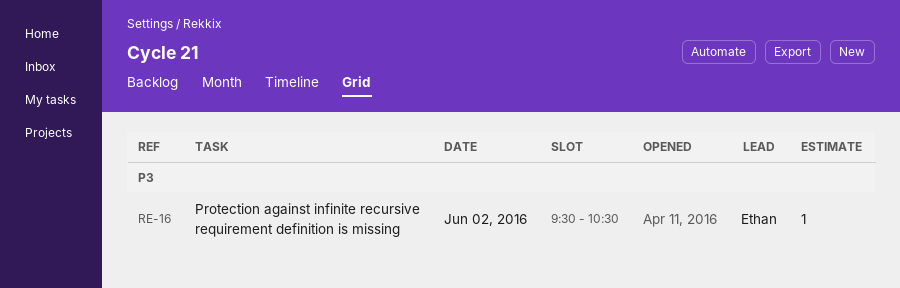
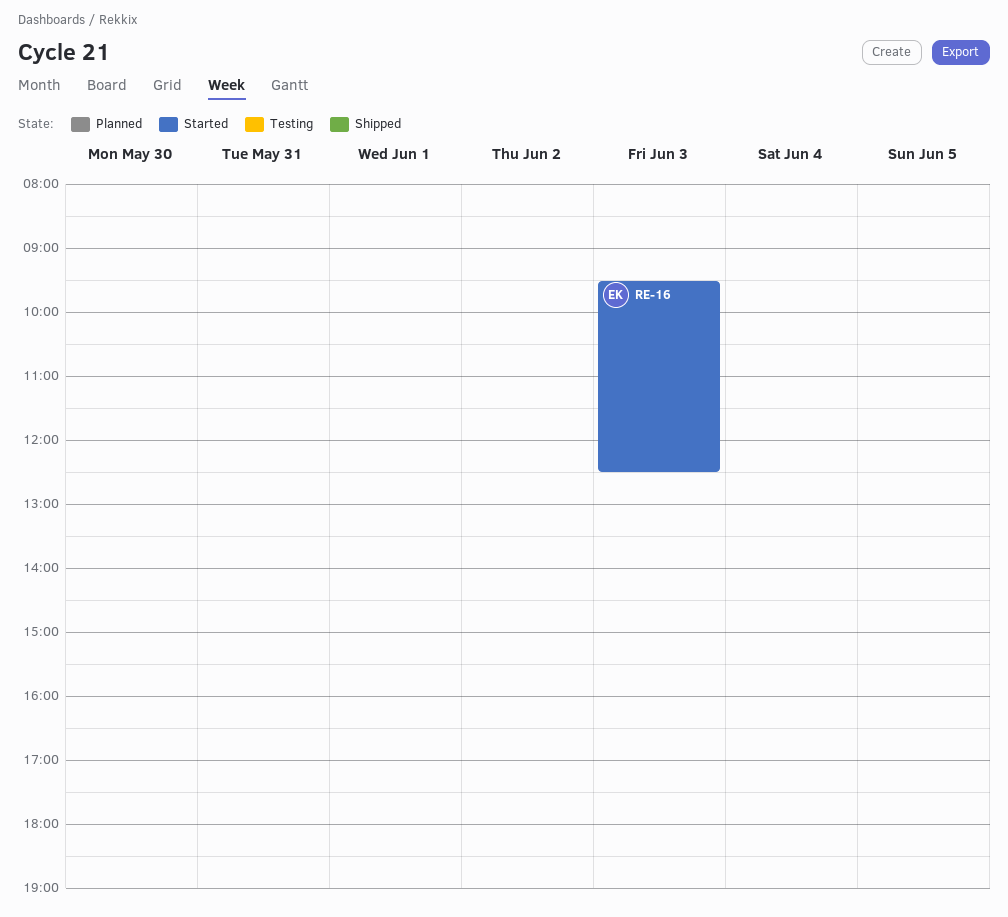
RE-16, day: Jun 2 -> Jun 3
RE-16, ends: 10:30 -> 12:30

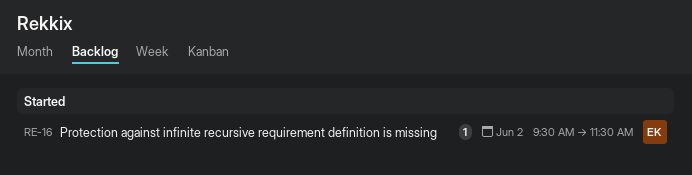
RE-16, day: Jun 3 -> Jun 2
RE-16, ends: 12:30 -> 11:30

